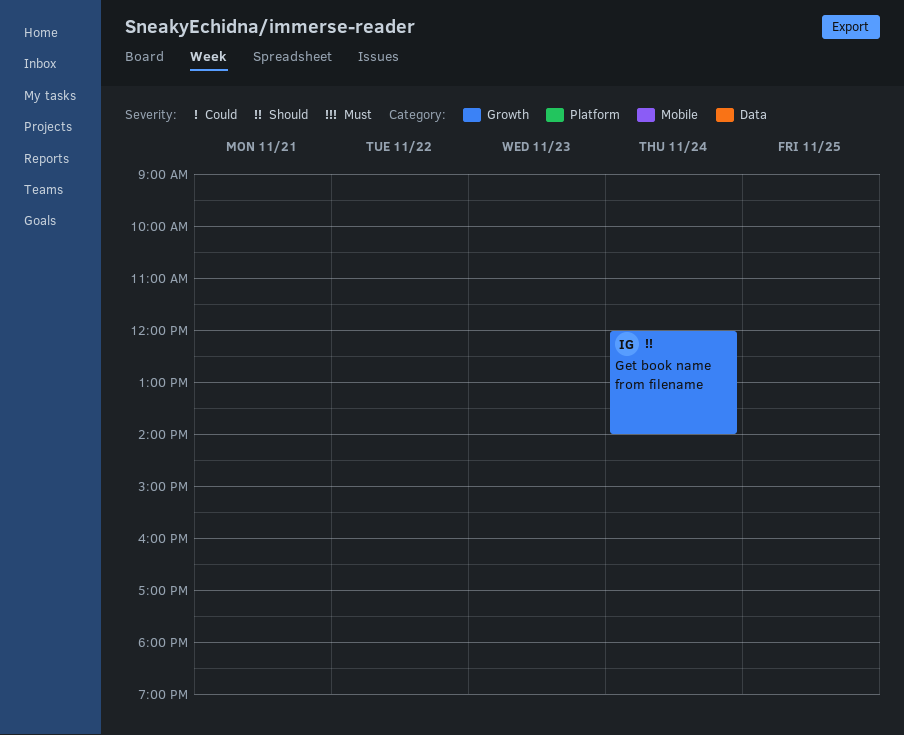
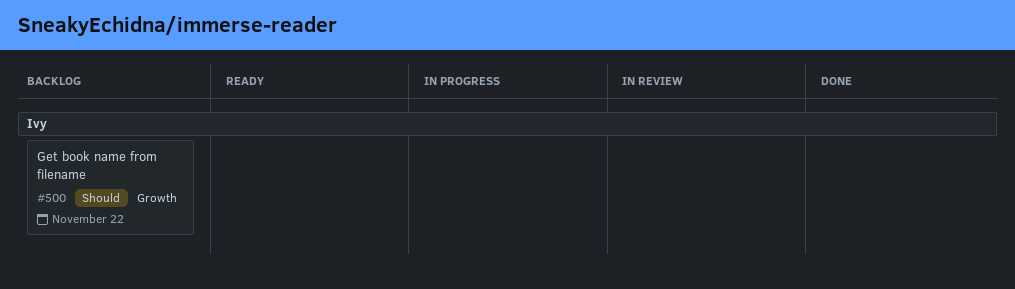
Get book name from filename, day: Nov 24 -> Nov 22

